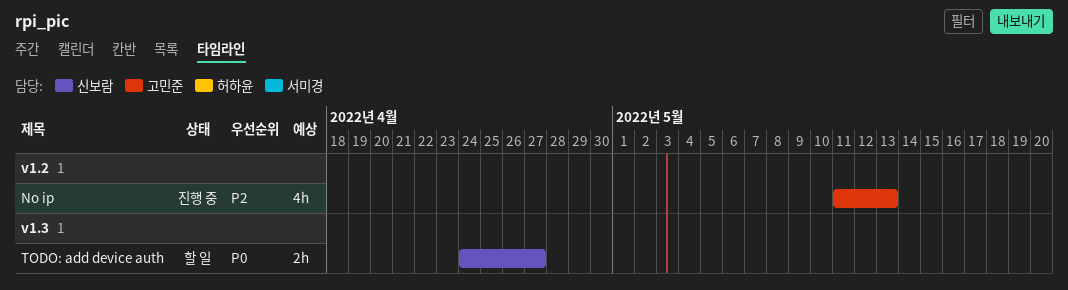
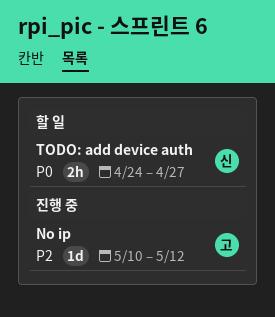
No ip, estimate: 4h -> 1d
No ip, start: May 11 -> May 10
No ip, due: May 13 -> May 12

